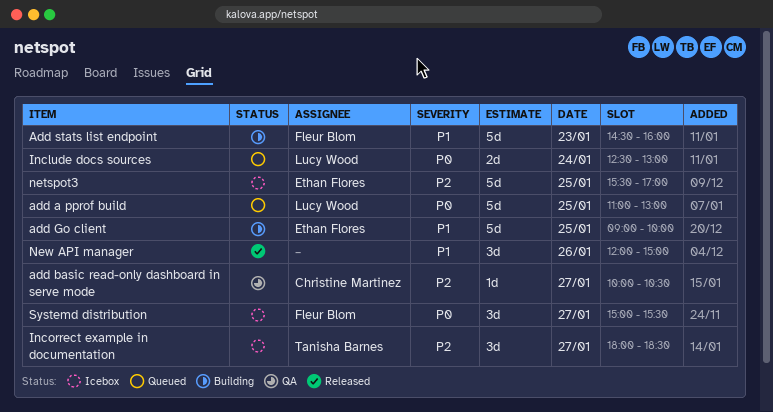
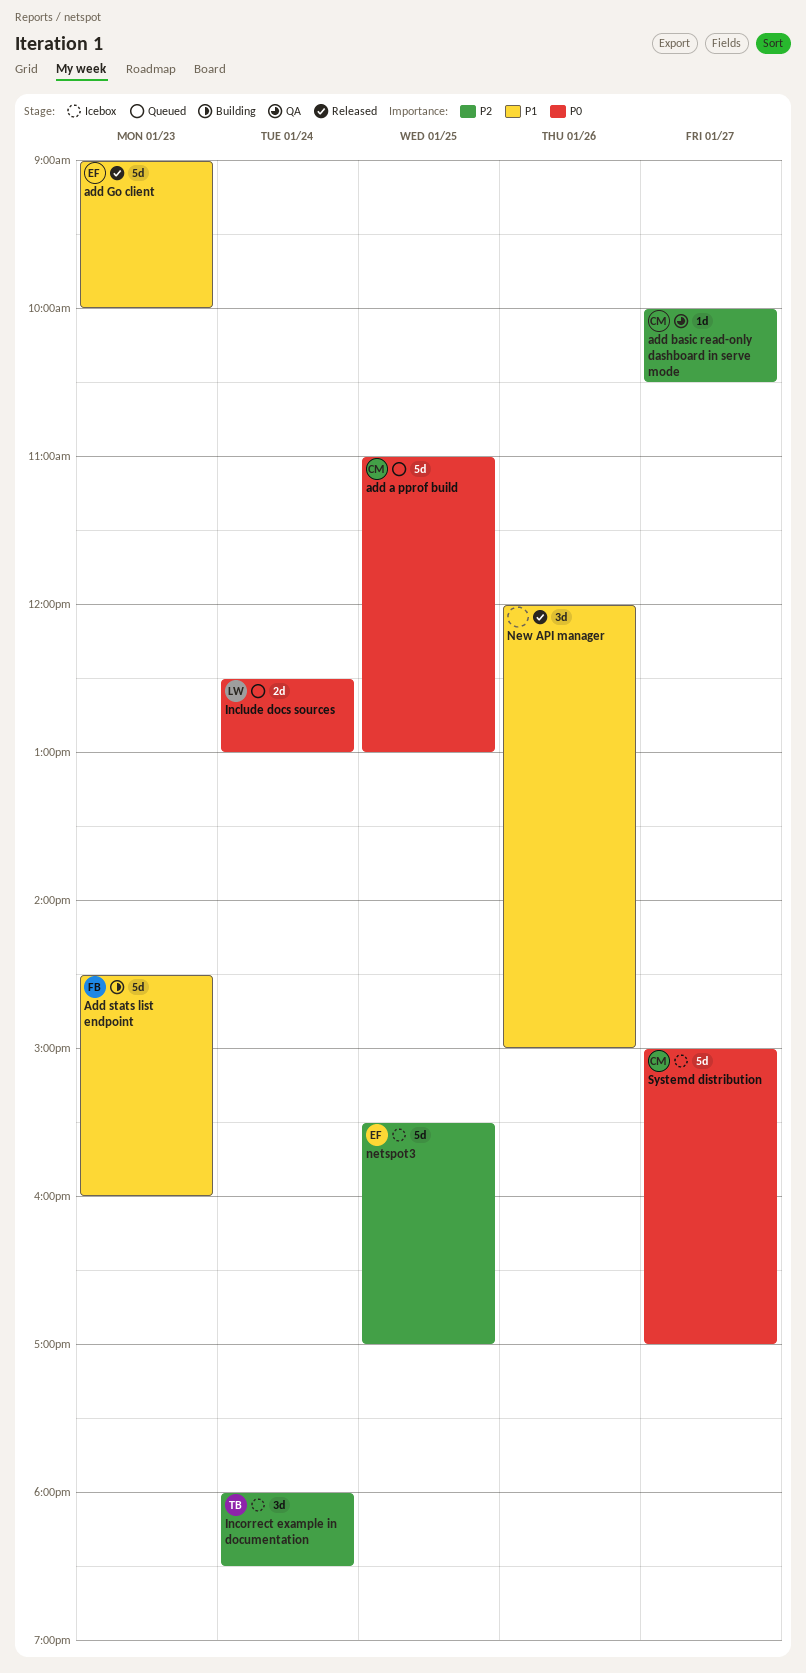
add a pprof build, owner: Lucy Wood -> Christine Martinez
add Go client, status: Building -> Released
add Go client, day: Jan 25 -> Jan 23
Incorrect example in documentation, day: Jan 27 -> Jan 24
Systemd distribution, owner: Fleur Blom -> Christine Martinez
Systemd distribution, estimate: 3d -> 5d
Systemd distribution, ends: 15:30 -> 17:00

